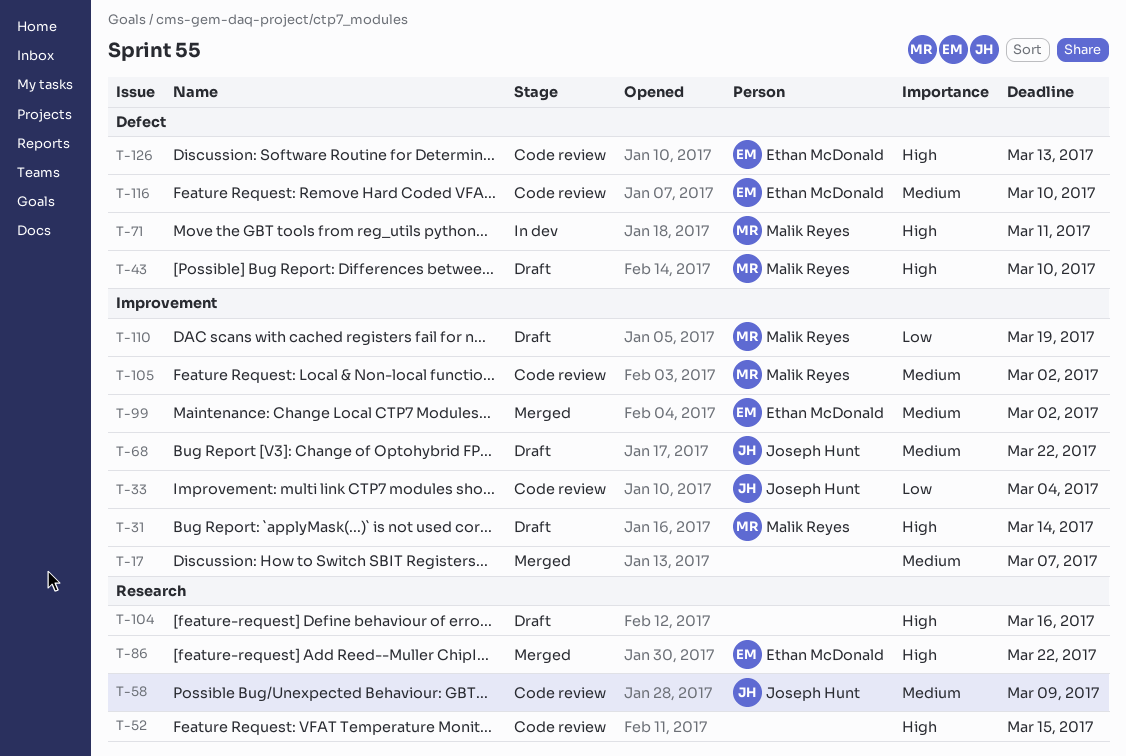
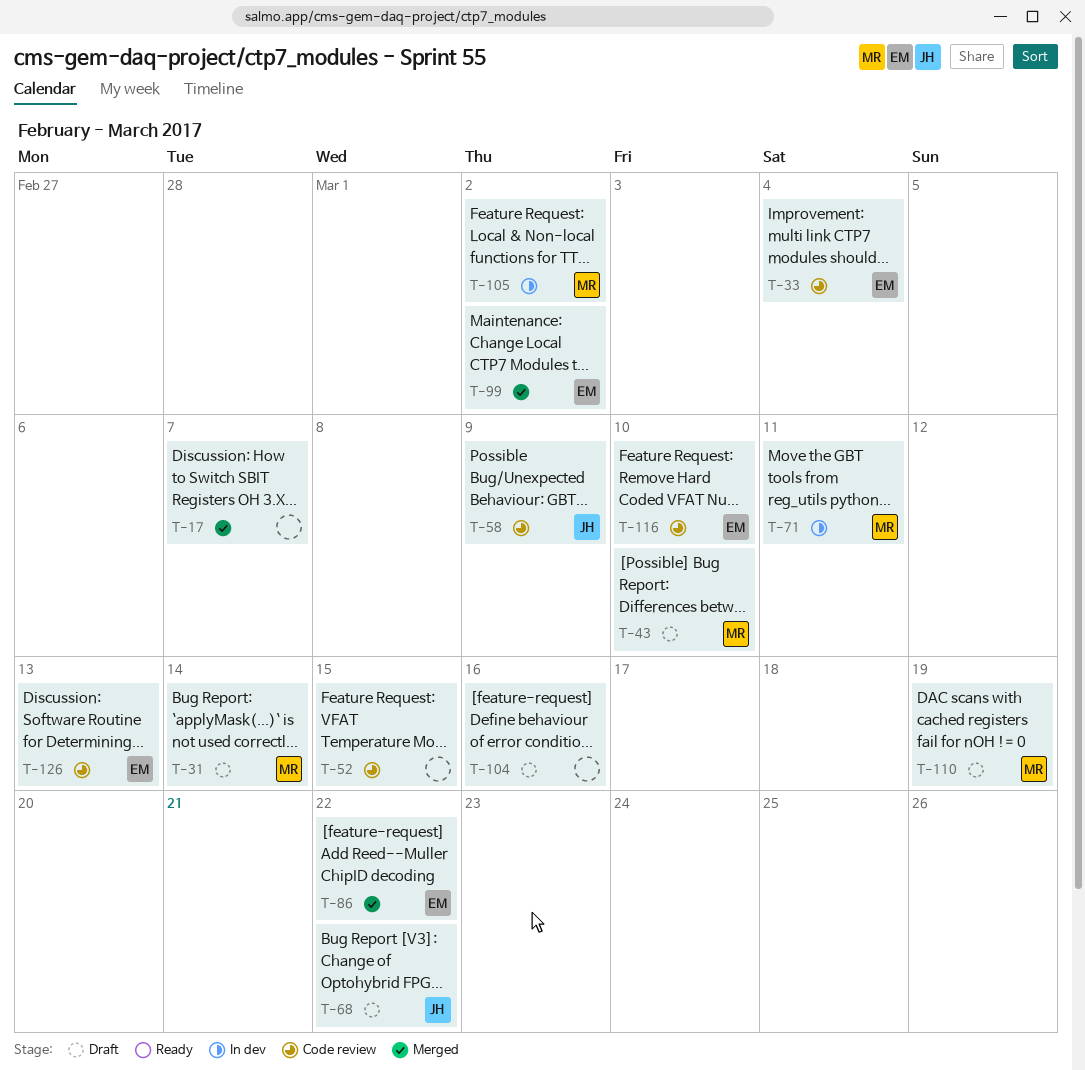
T-33, owner: Joseph Hunt -> Ethan McDonald
T-105, status: Code review -> In dev

